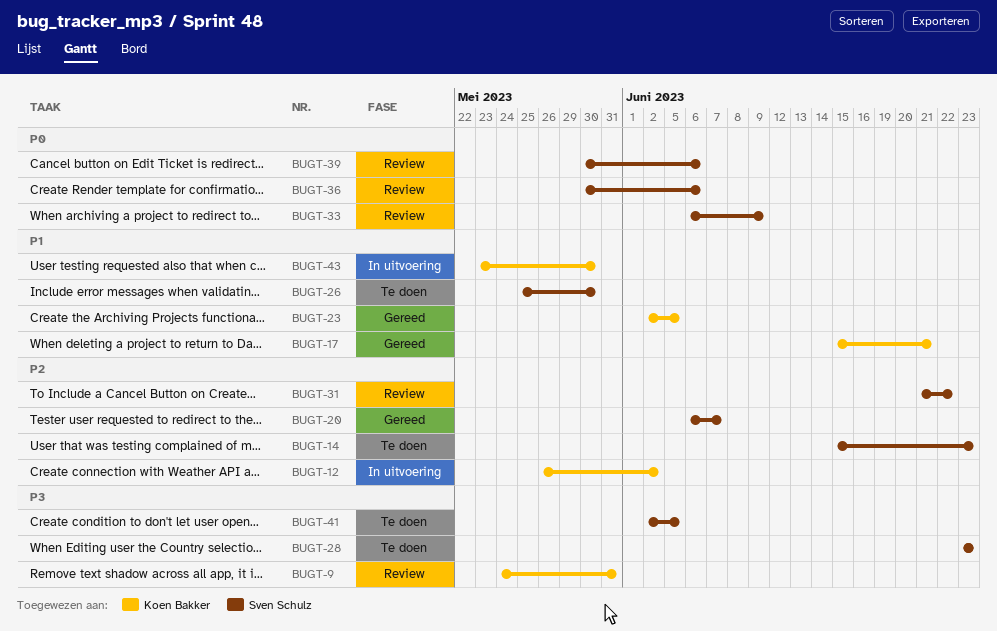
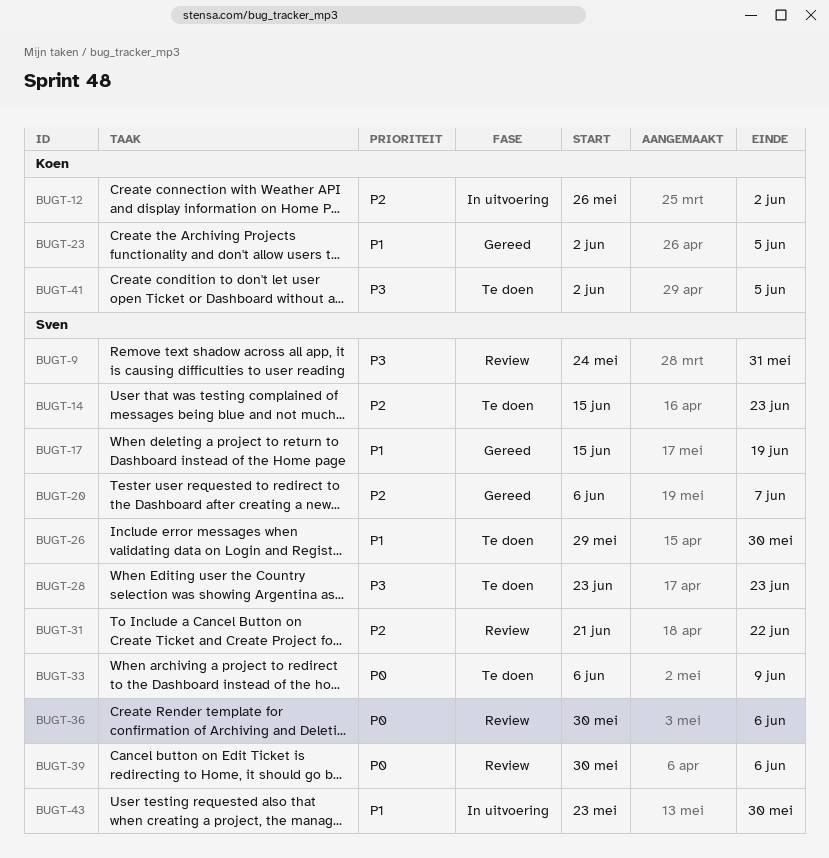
BUGT-9, owner: Koen Bakker -> Sven Schulz
BUGT-17, owner: Koen Bakker -> Sven Schulz
BUGT-17, due: Jun 21 -> Jun 19
BUGT-26, start: May 25 -> May 29
BUGT-33, status: Review -> Te doen
BUGT-41, owner: Sven Schulz -> Koen Bakker
BUGT-43, owner: Koen Bakker -> Sven Schulz

